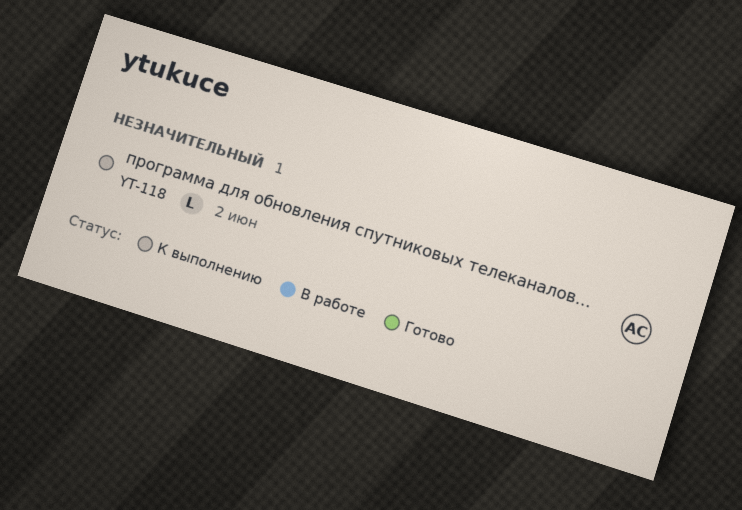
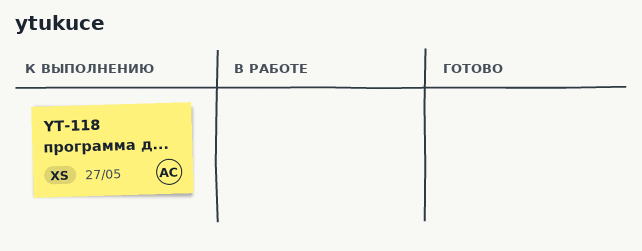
YT-118, estimate: L -> XS
YT-118, due: Jun 2 -> May 27

